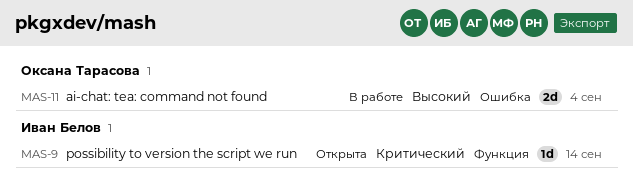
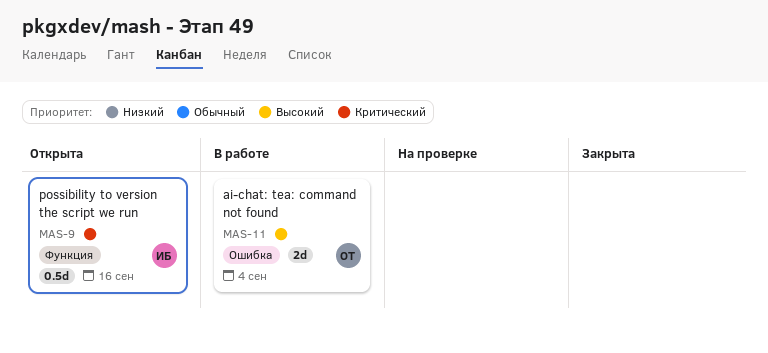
MAS-9, estimate: 1d -> 0.5d
MAS-9, due: Sep 14 -> Sep 16

